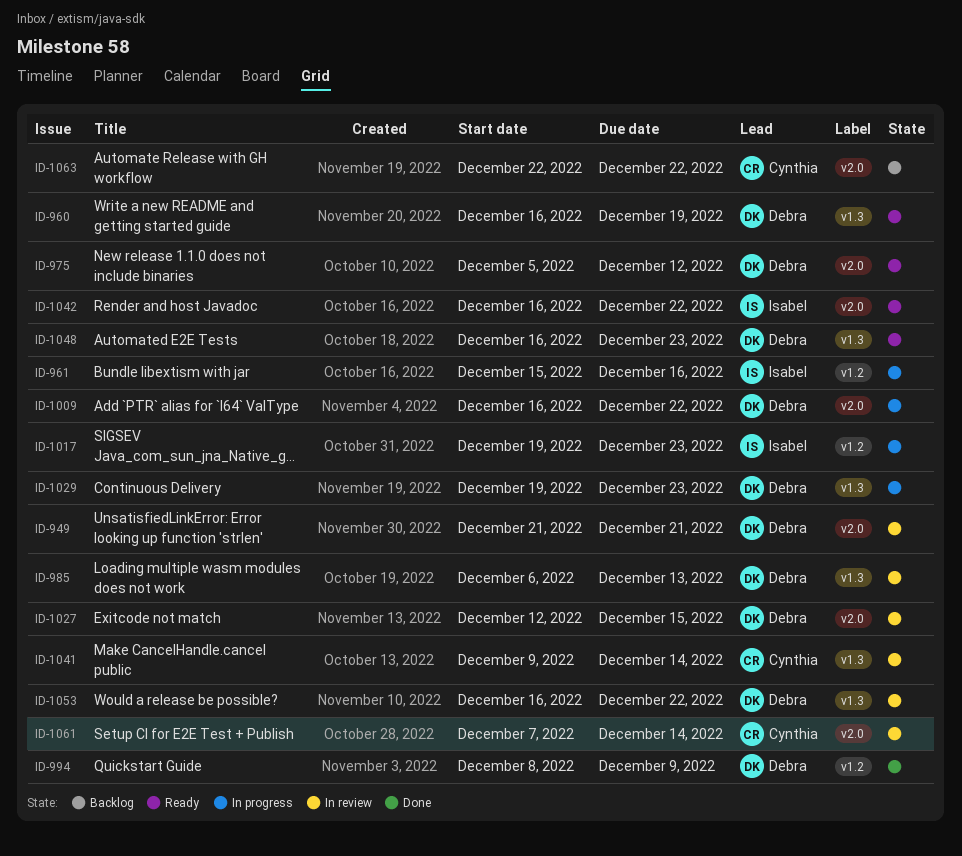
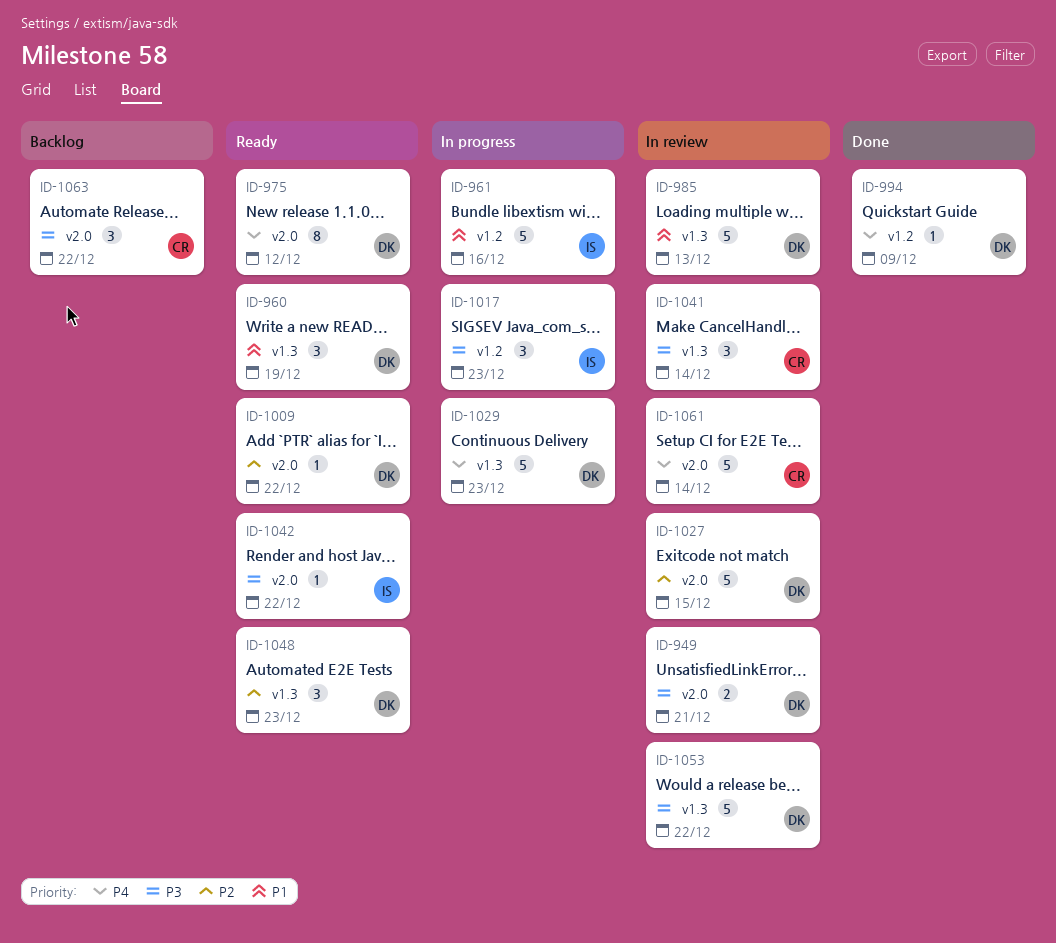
ID-1009, status: In progress -> Ready

